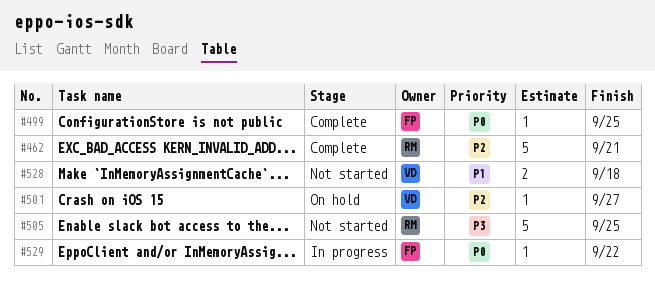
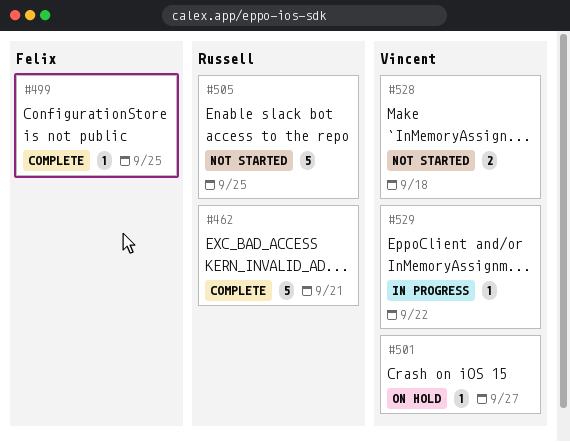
#529, owner: Felix -> Vincent

